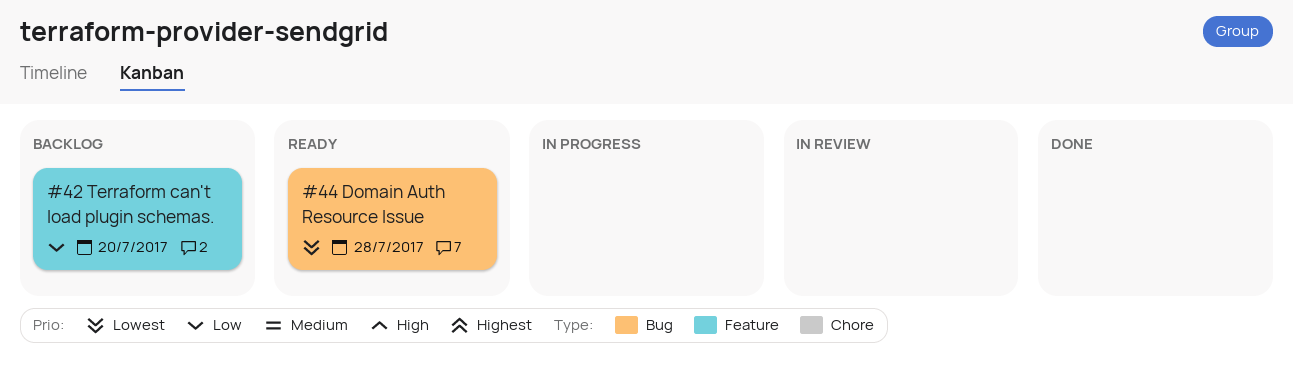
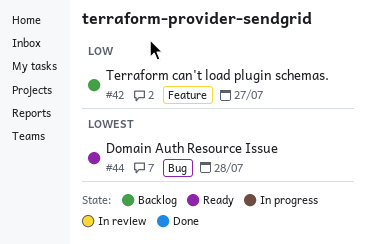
#42, due: Jul 20 -> Jul 27

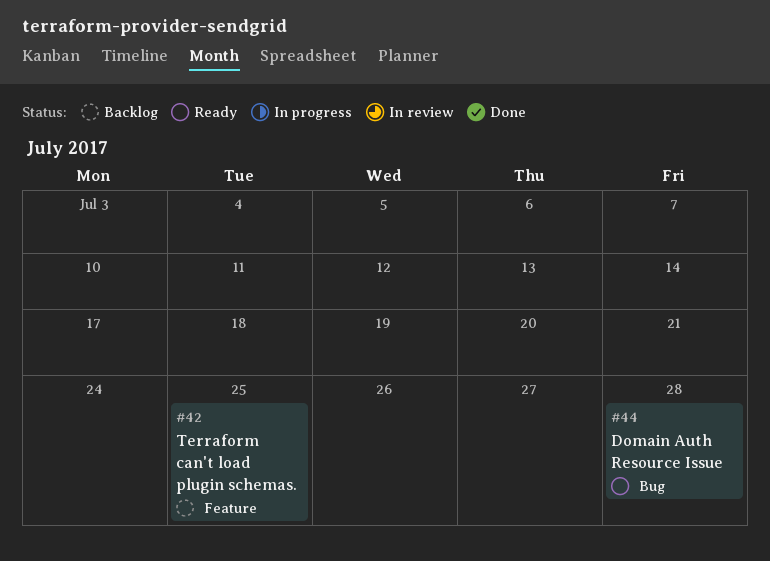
#42, due: Jul 27 -> Jul 25

